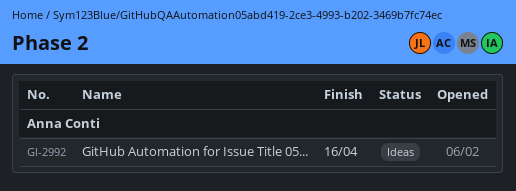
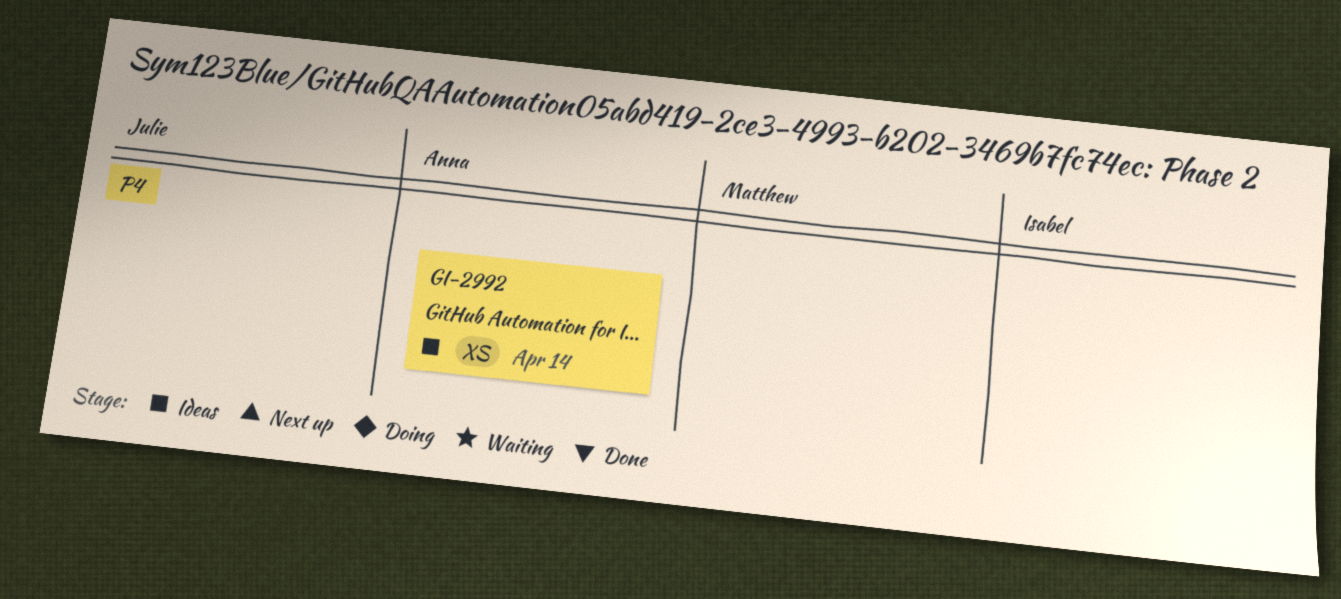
GI-2992, due: Apr 16 -> Apr 14

